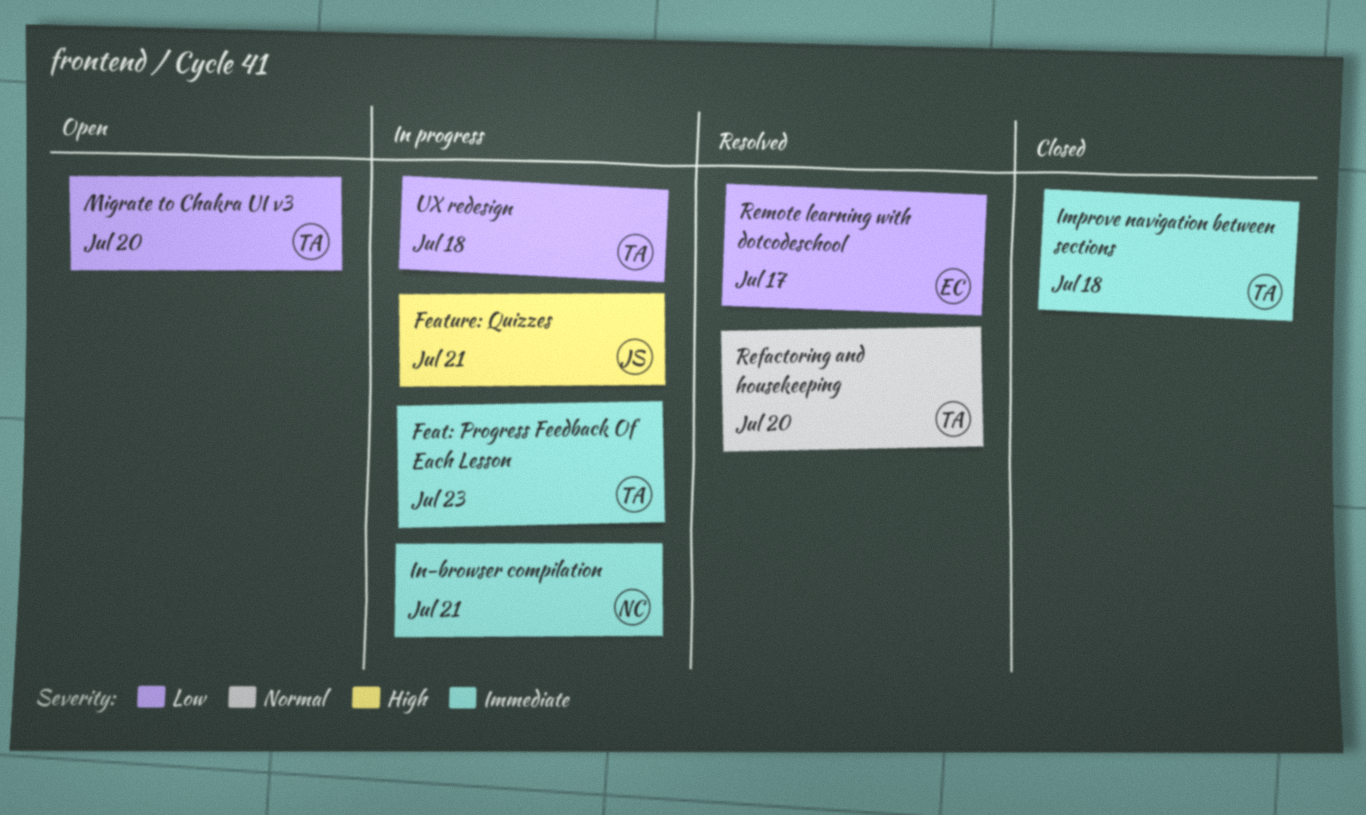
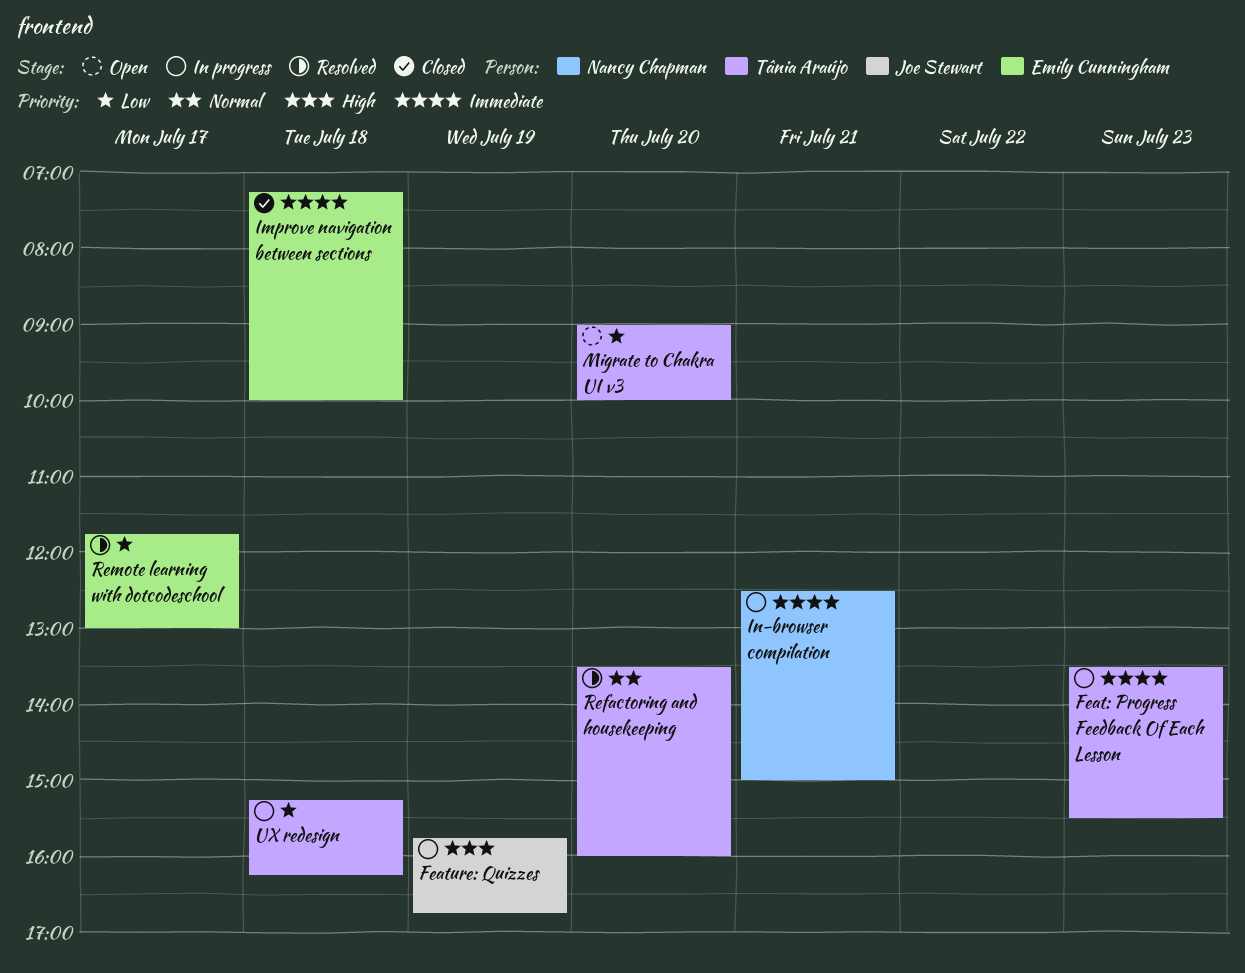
Feature: Quizzes, day: Jul 21 -> Jul 19
Improve navigation between sections, owner: Tânia Araújo -> Emily Cunningham

